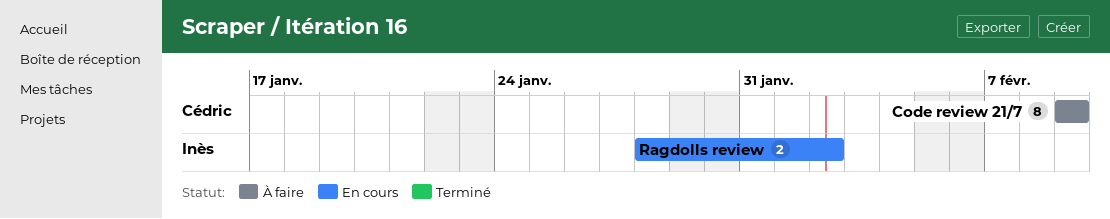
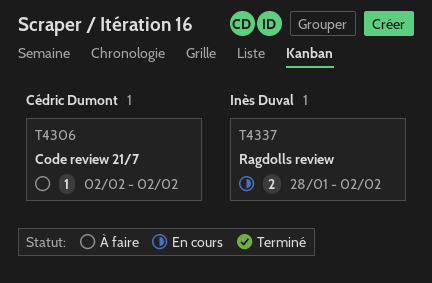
Code review 21/7, estimate: 8 -> 1
Code review 21/7, start: Feb 9 -> Feb 2
Code review 21/7, due: Feb 9 -> Feb 2

